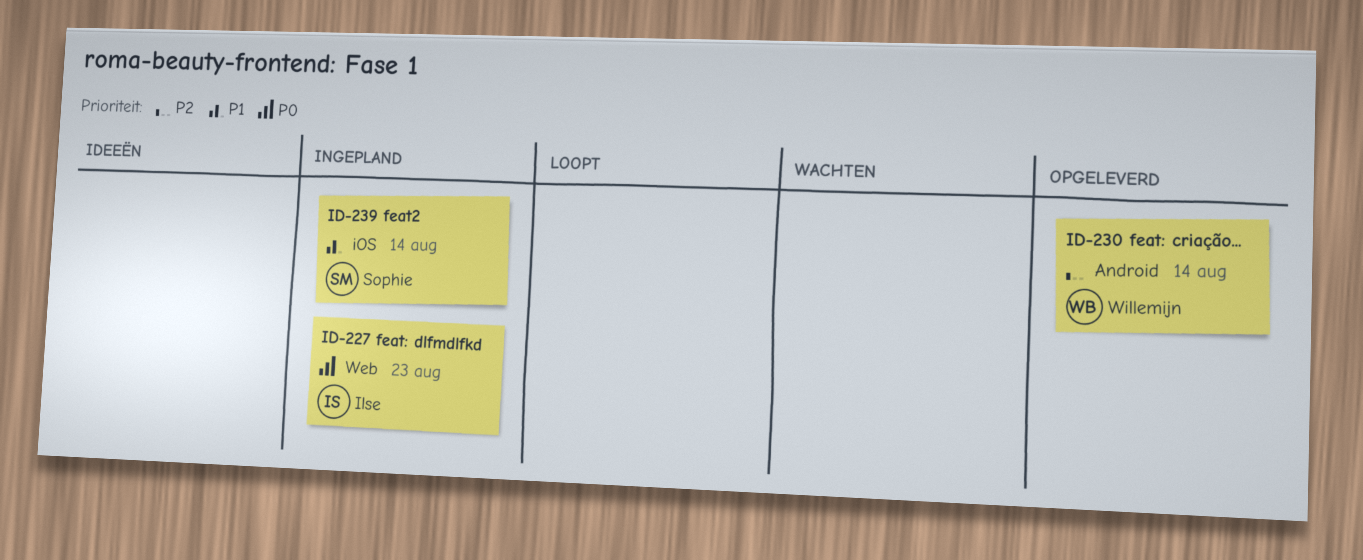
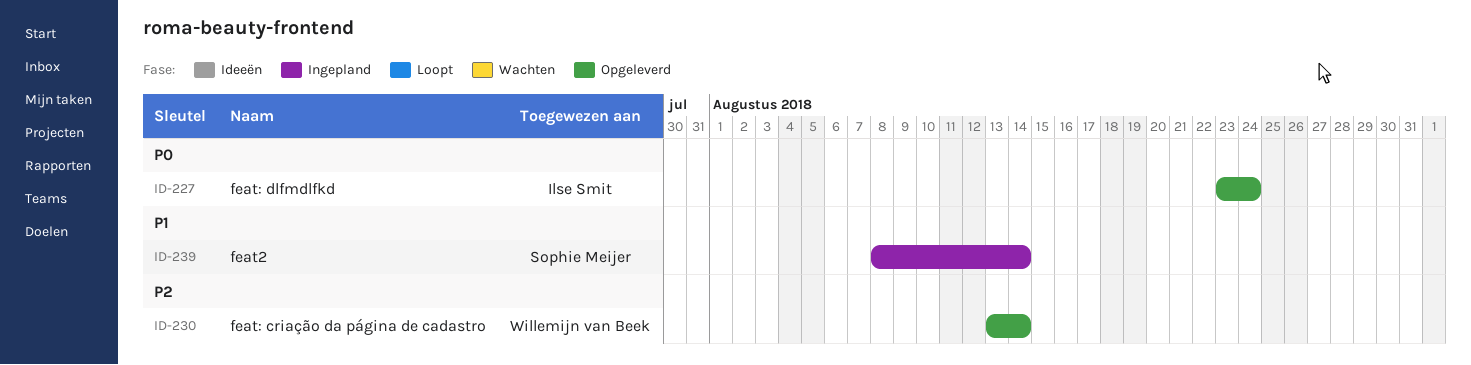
ID-227, status: Ingepland -> Opgeleverd
ID-227, due: Aug 23 -> Aug 24

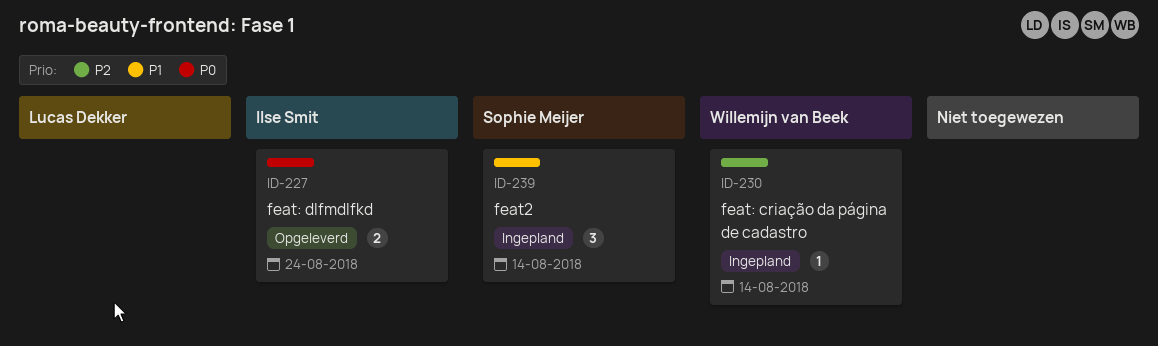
ID-230, status: Opgeleverd -> Ingepland

